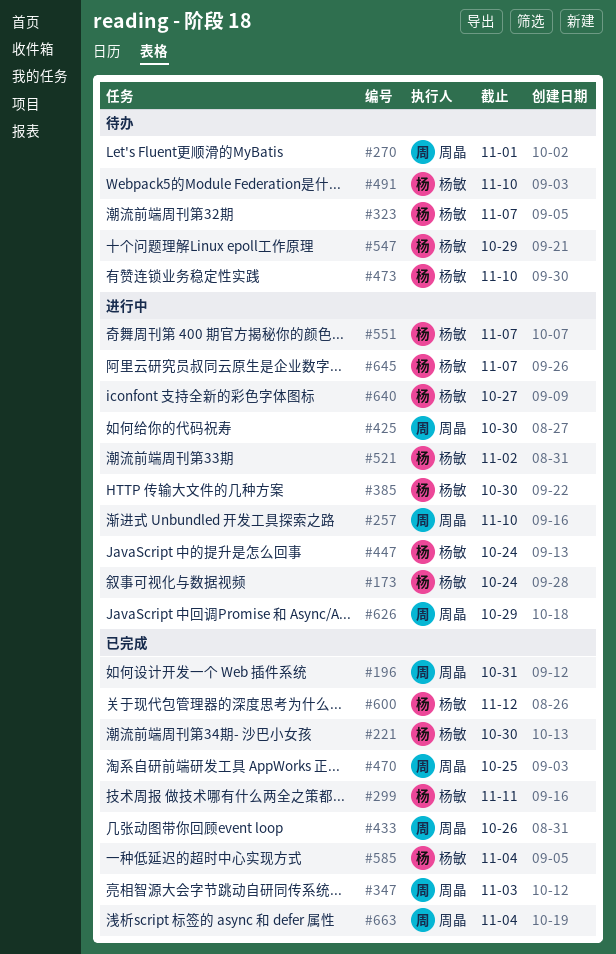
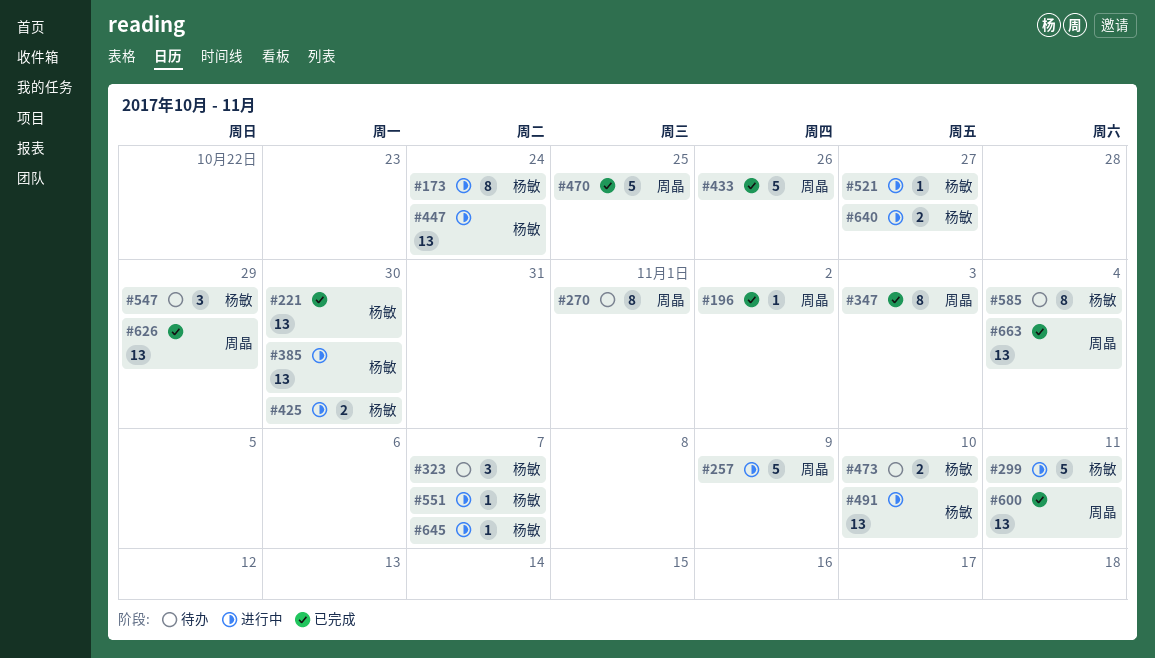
#196, due: Oct 31 -> Nov 2
#257, due: Nov 10 -> Nov 9
#299, status: 已完成 -> 进行中
#425, owner: 周晶 -> 杨敏
#491, status: 待办 -> 进行中
#521, due: Nov 2 -> Oct 27
#585, status: 已完成 -> 待办
#600, owner: 杨敏 -> 周晶
#600, due: Nov 12 -> Nov 11
#626, status: 进行中 -> 已完成

